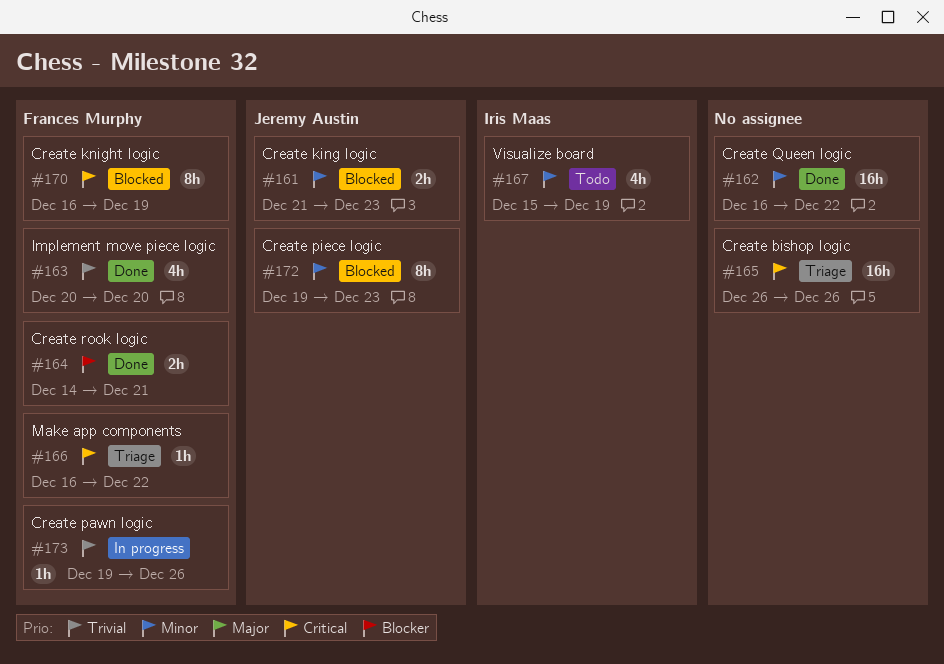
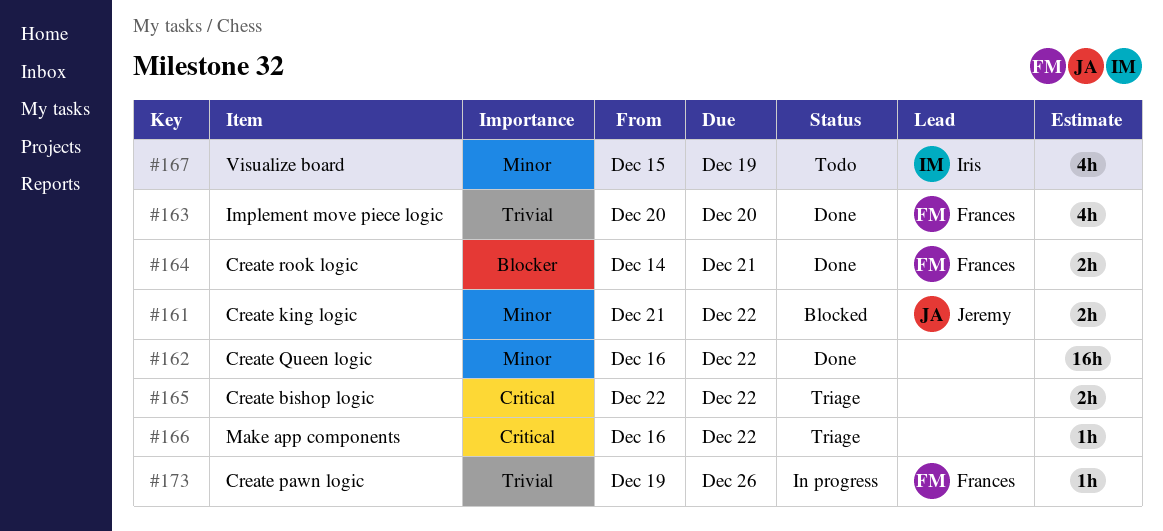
#161, due: Dec 23 -> Dec 22
#165, estimate: 16h -> 2h
#165, start: Dec 26 -> Dec 22
#165, due: Dec 26 -> Dec 22
#166, owner: Frances Murphy -> none
#170: present -> none
#172: present -> none

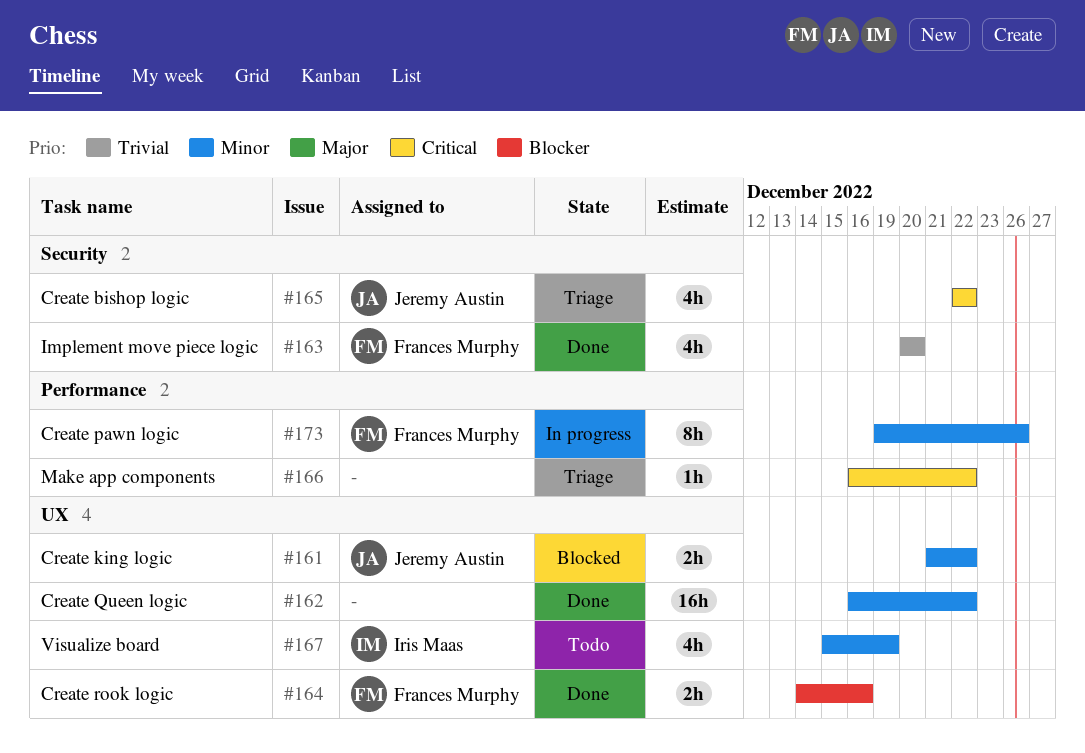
#164, due: Dec 21 -> Dec 16
#165, owner: none -> Jeremy Austin
#165, estimate: 2h -> 4h
#173, priority: Trivial -> Minor
#173, estimate: 1h -> 8h

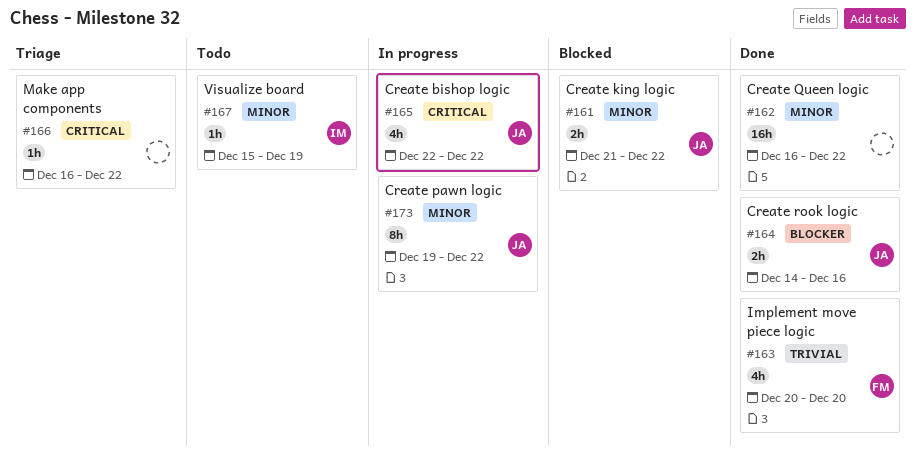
#164, owner: Frances Murphy -> Jeremy Austin
#165, status: Triage -> In progress
#167, estimate: 4h -> 1h
#173, owner: Frances Murphy -> Jeremy Austin
#173, due: Dec 26 -> Dec 22

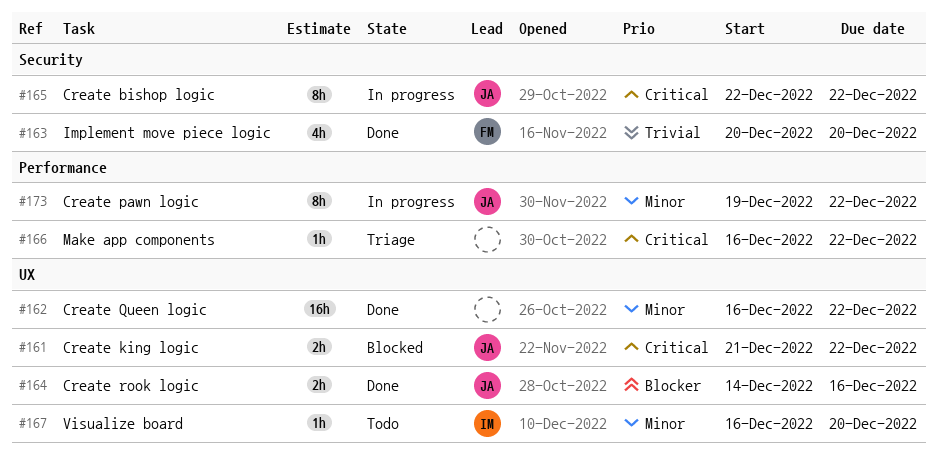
#161, priority: Minor -> Critical
#165, estimate: 4h -> 8h
#167, start: Dec 15 -> Dec 16
#167, due: Dec 19 -> Dec 20

